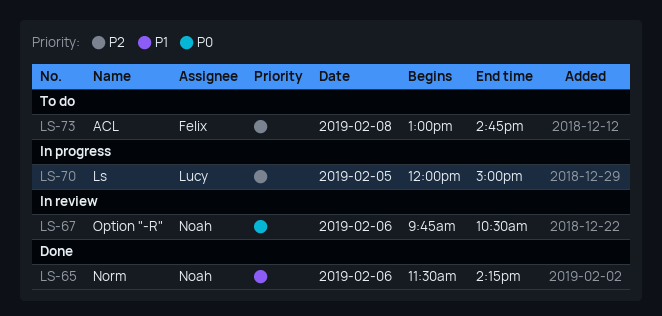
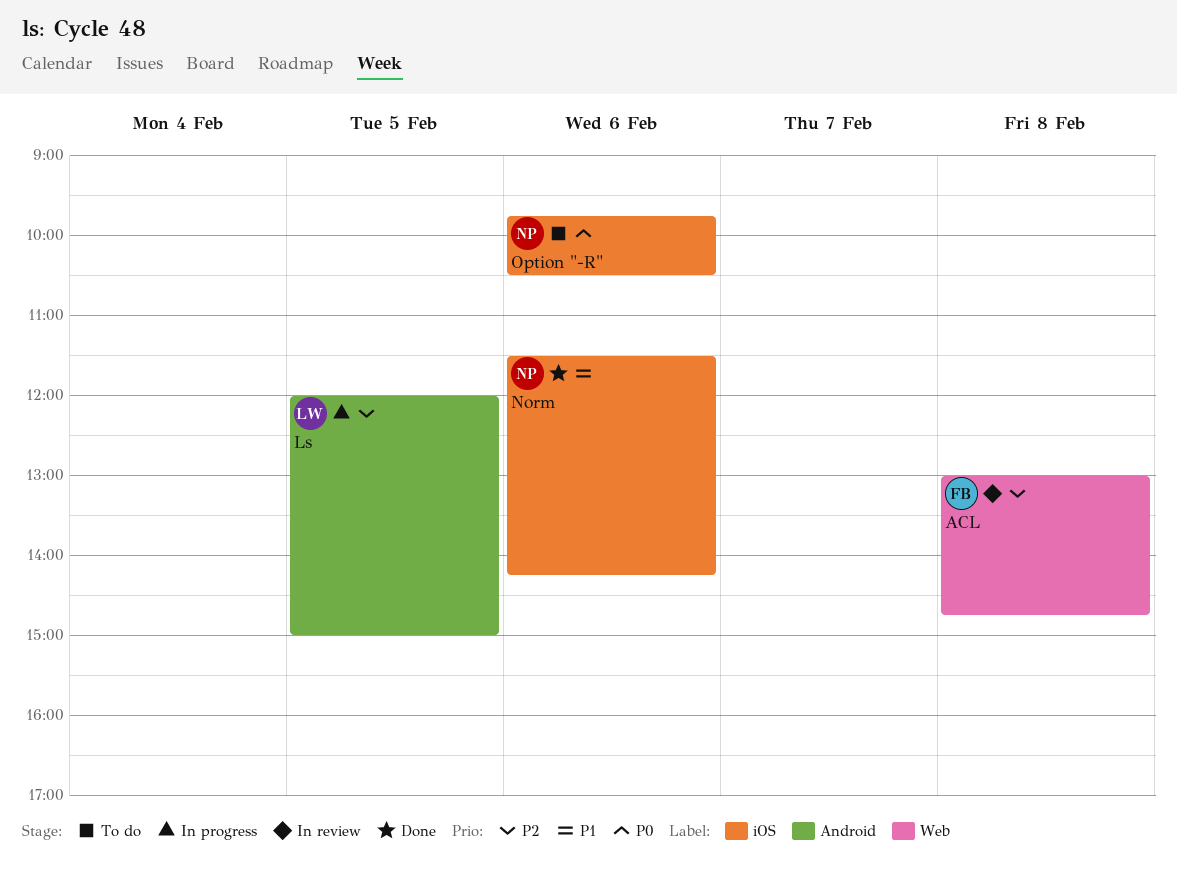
ACL, status: To do -> In review
Option "-R", status: In review -> To do

